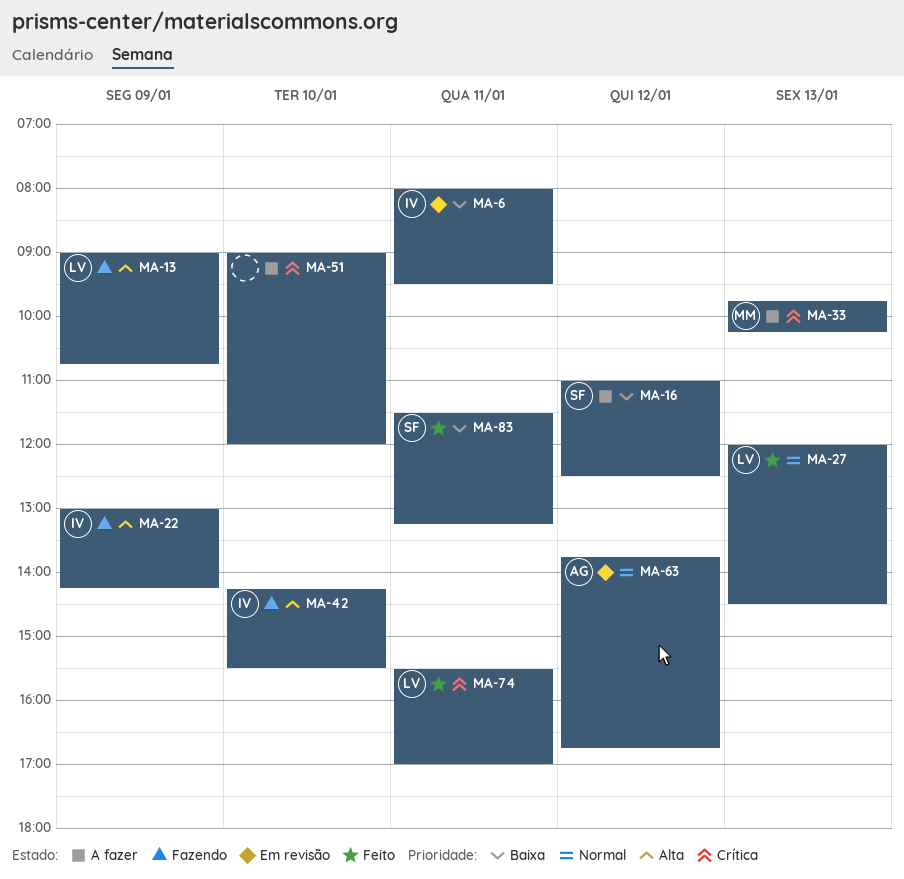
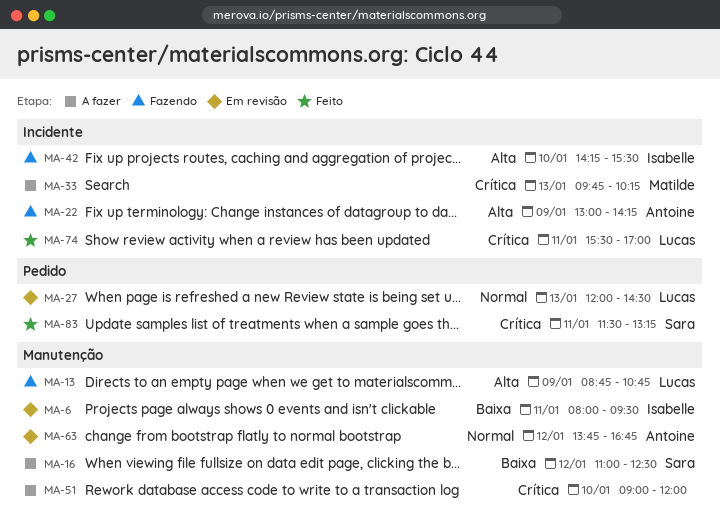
MA-13, begins: 09:00 -> 08:45
MA-22, owner: Isabelle -> Antoine
MA-27, status: Feito -> Em revisão
MA-83, priority: Baixa -> Crítica

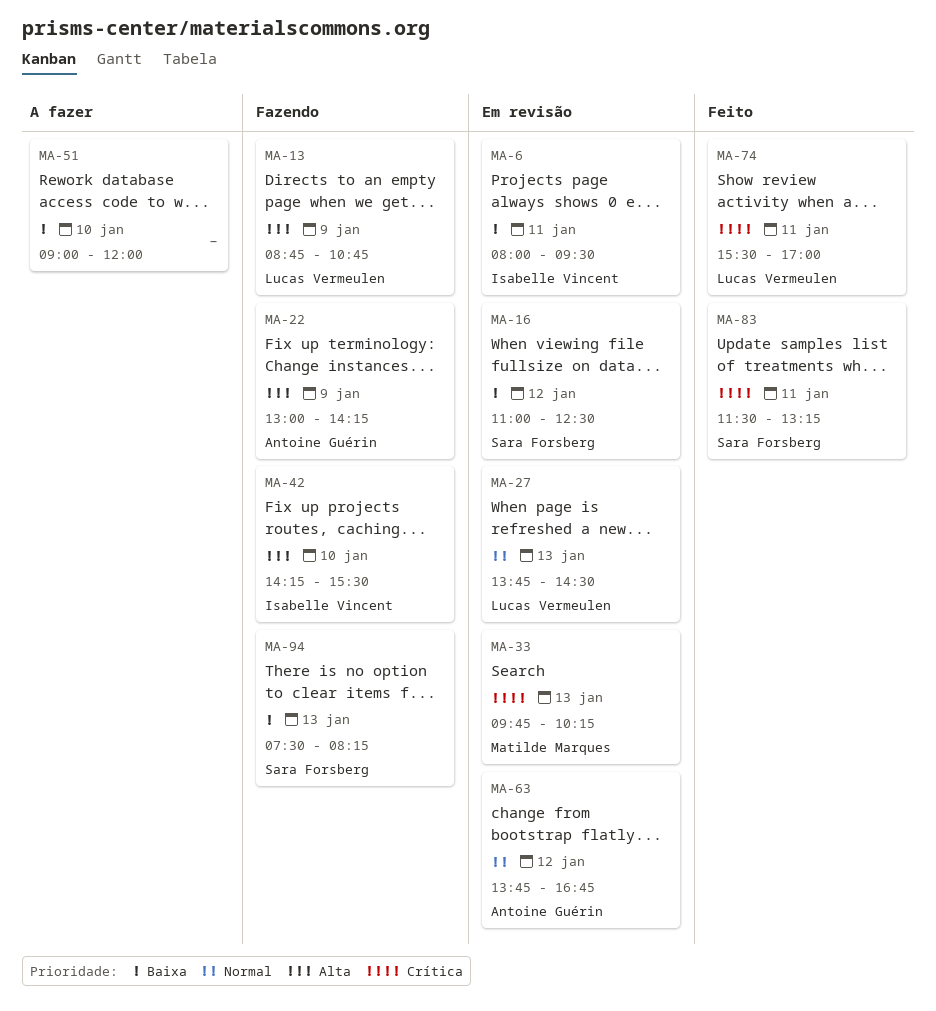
MA-16, status: A fazer -> Em revisão
MA-27, begins: 12:00 -> 13:45
MA-33, status: A fazer -> Em revisão
MA-51, priority: Crítica -> Baixa
MA-94: none -> present

